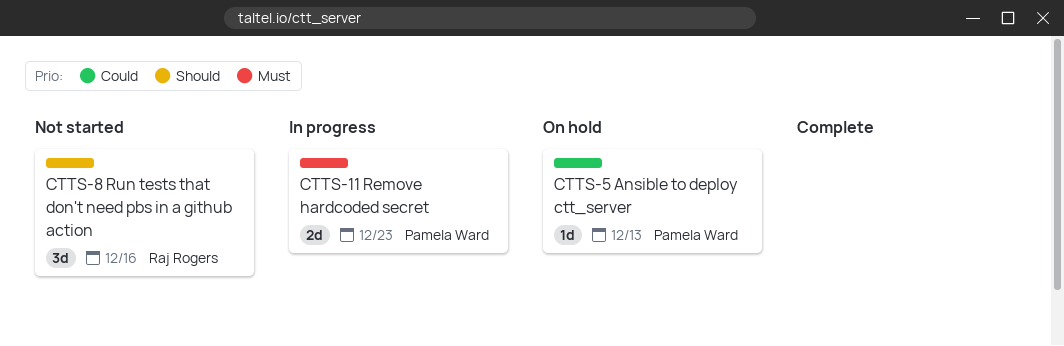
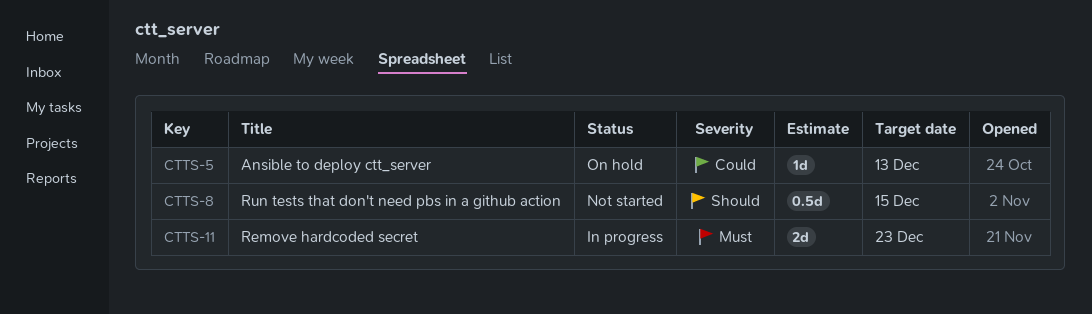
CTTS-8, estimate: 3d -> 0.5d
CTTS-8, due: Dec 16 -> Dec 15

